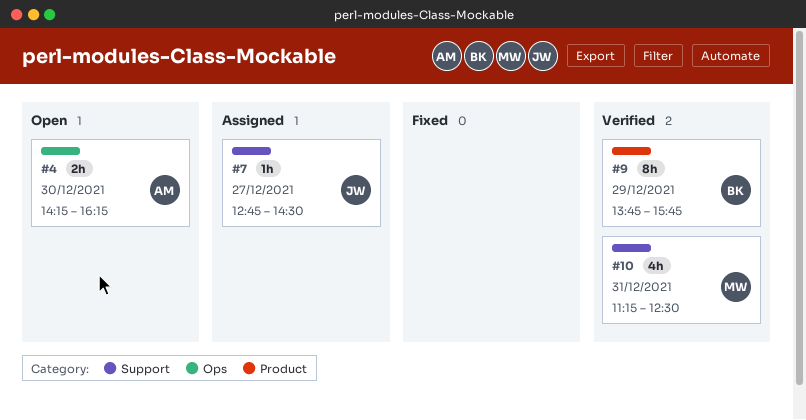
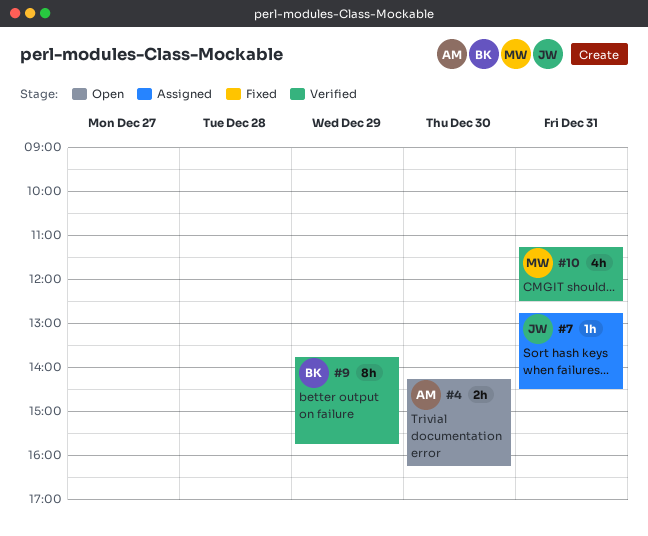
#7, day: Dec 27 -> Dec 31

